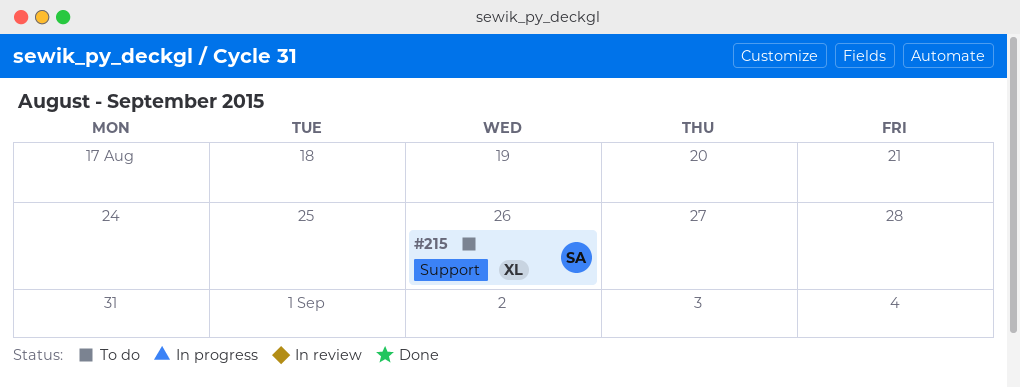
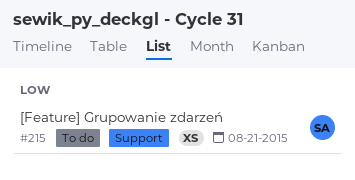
#215, estimate: XL -> XS
#215, due: Aug 26 -> Aug 21

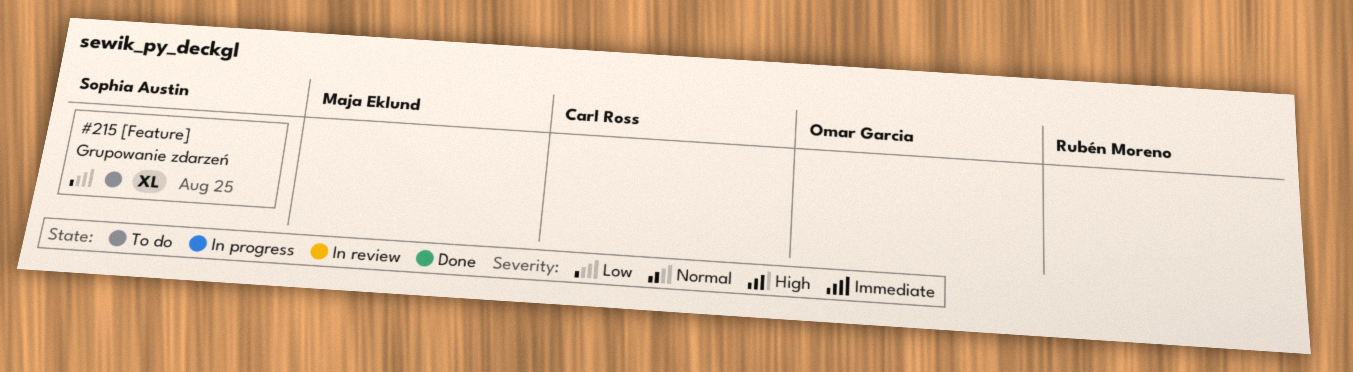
#215, estimate: XS -> XL
#215, due: Aug 21 -> Aug 25

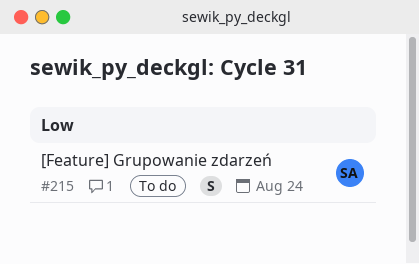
#215, estimate: XL -> S
#215, due: Aug 25 -> Aug 24

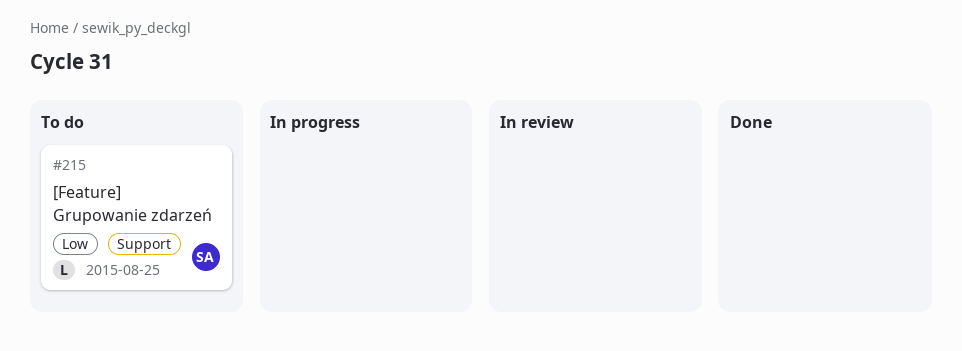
#215, estimate: S -> L
#215, due: Aug 24 -> Aug 25

